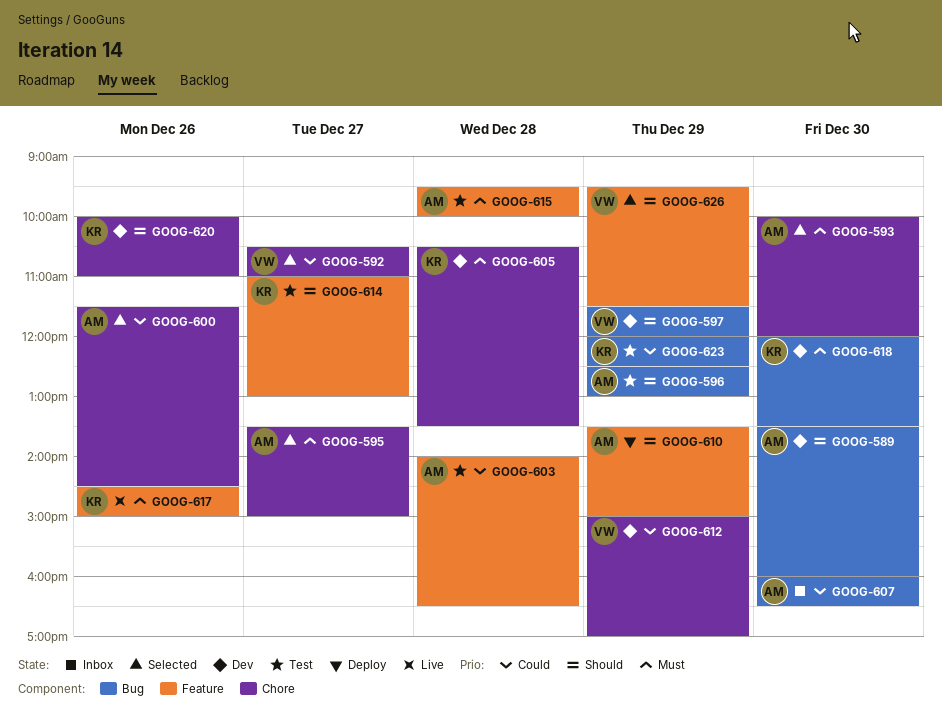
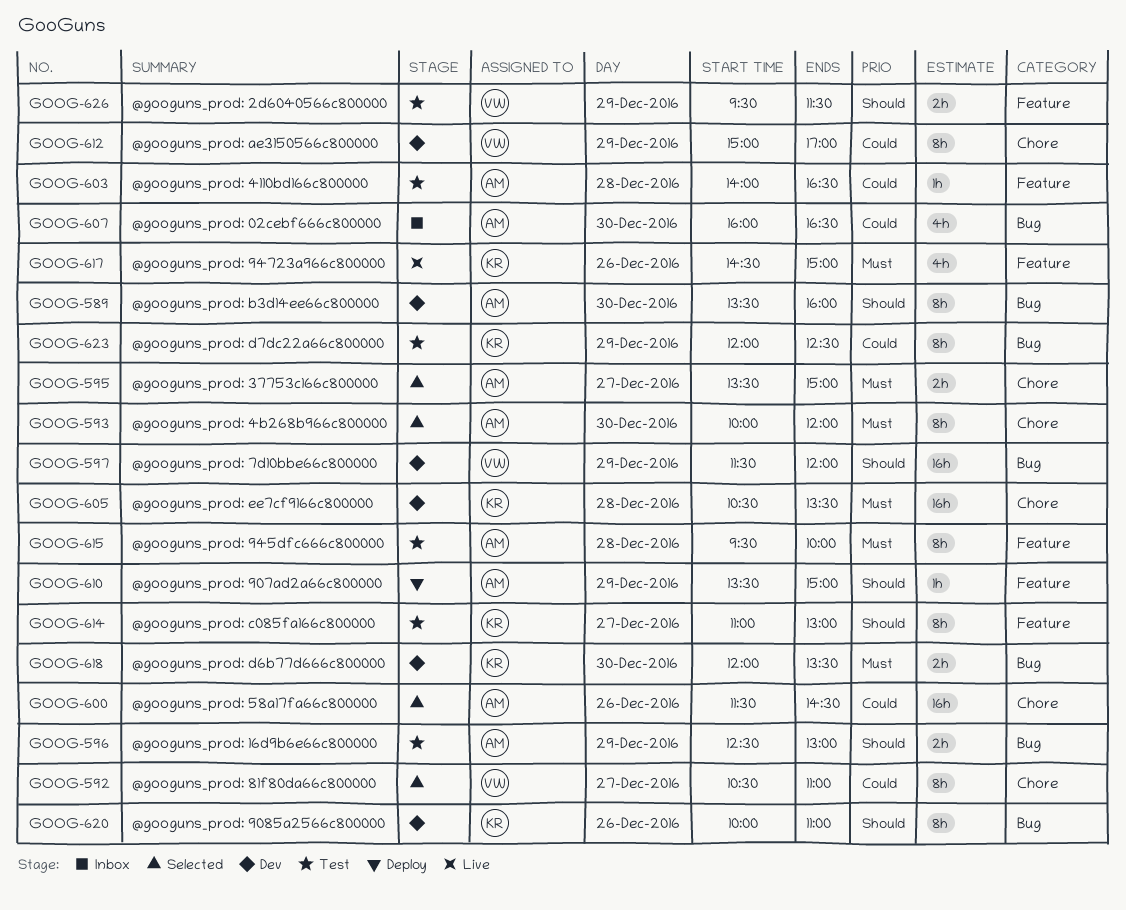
GOOG-620, label: Chore -> Bug
GOOG-626, status: Selected -> Test

